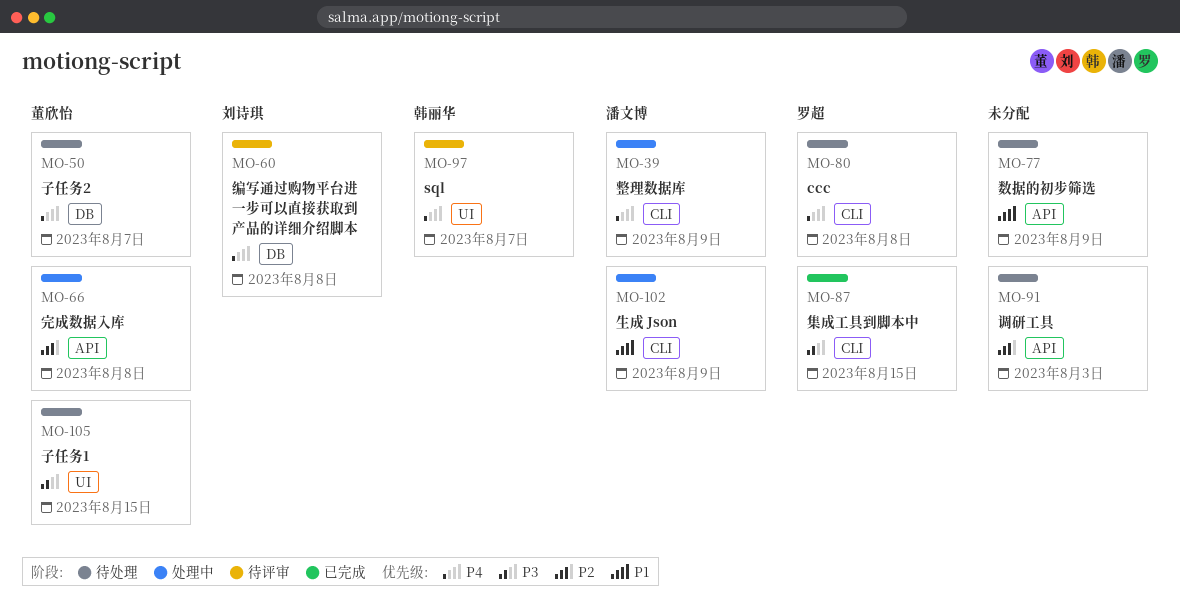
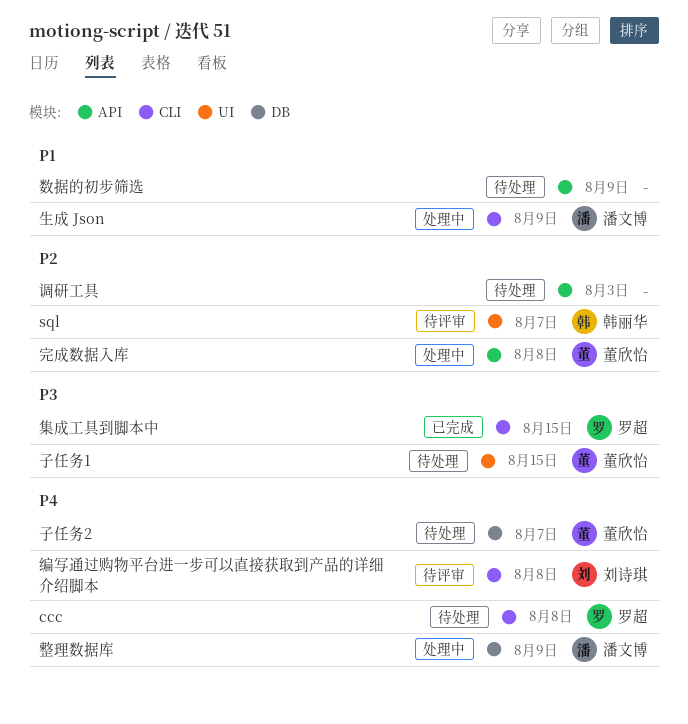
sql, priority: P4 -> P2
整理数据库, label: CLI -> DB
编写通过购物平台进一步可以直接获取到产品的详细介绍脚本, label: DB -> CLI

